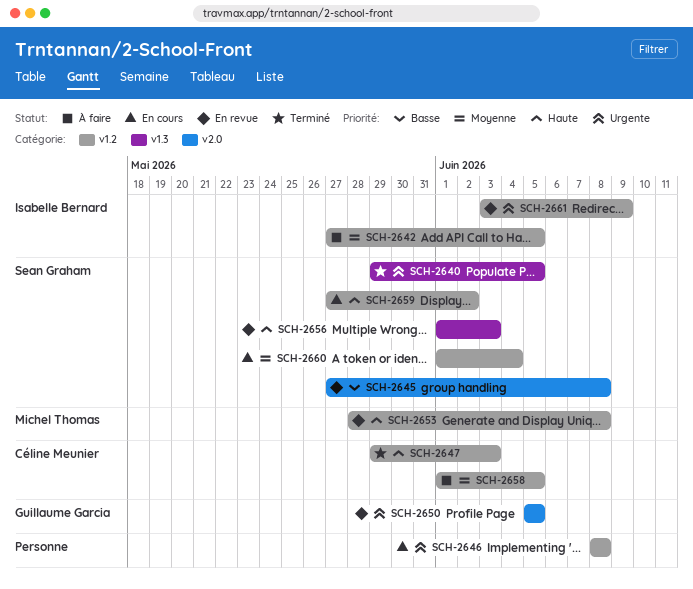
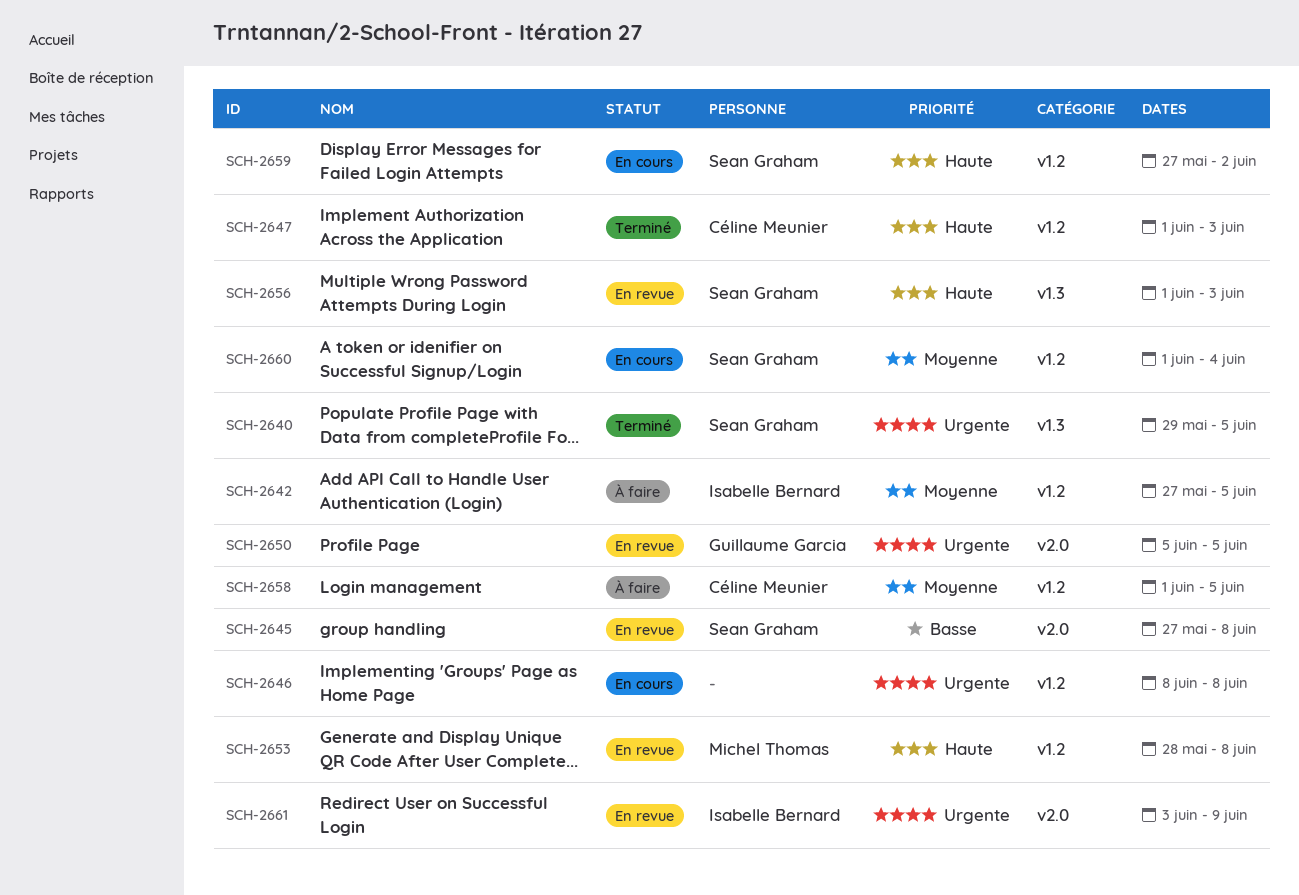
SCH-2647, start: May 29 -> Jun 1
SCH-2661, label: v1.2 -> v2.0

